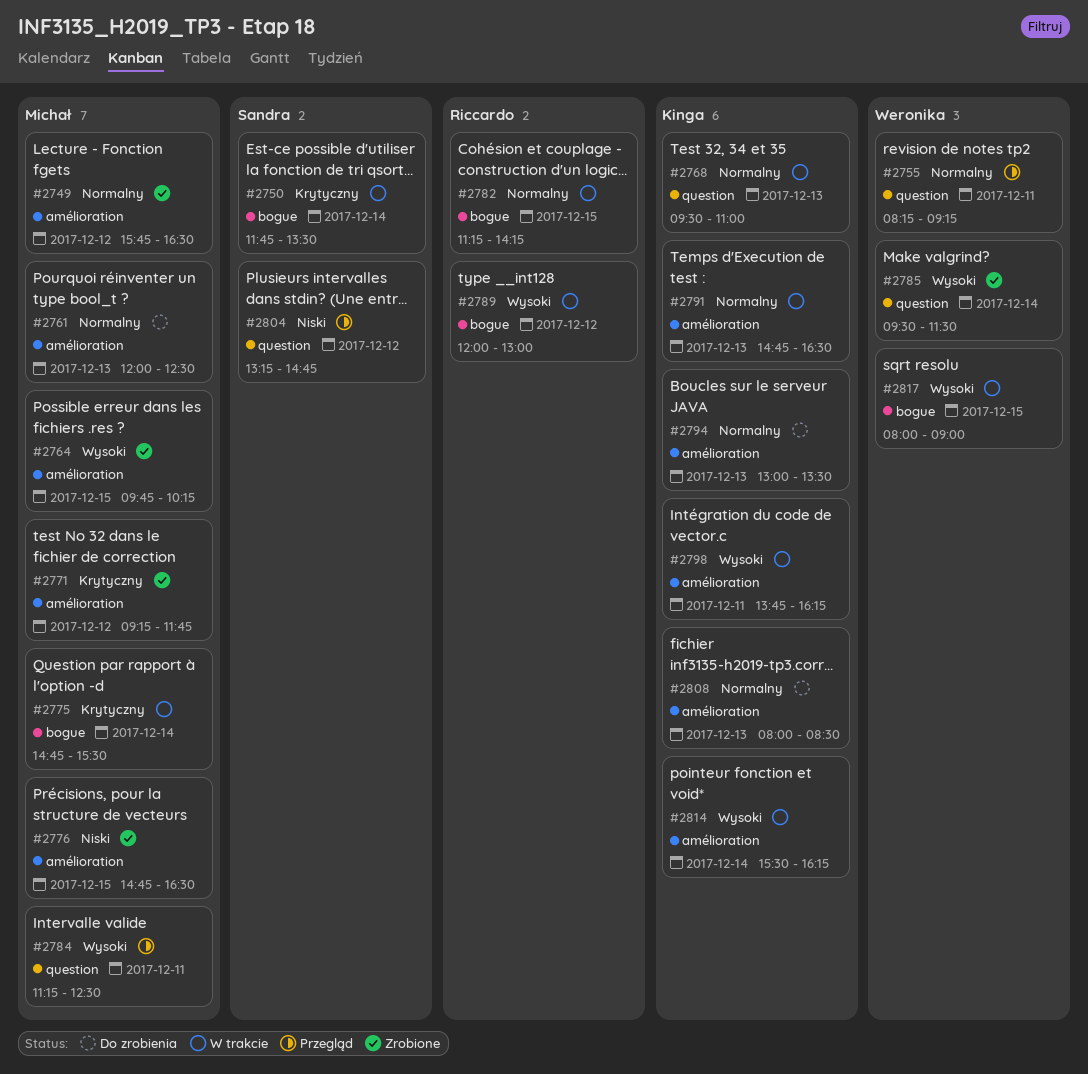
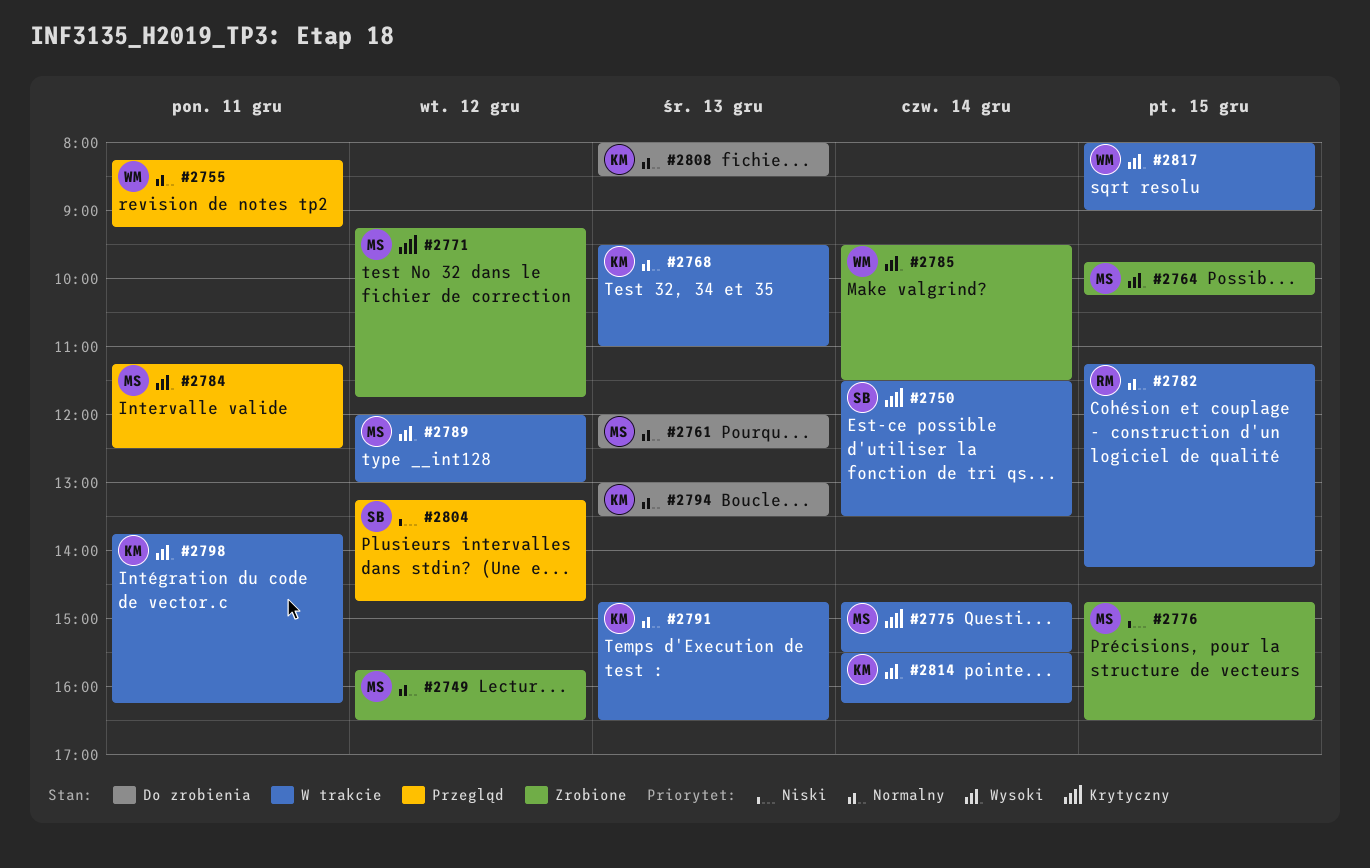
#2750, begins: 11:45 -> 11:30
#2789, owner: Riccardo -> Michał

